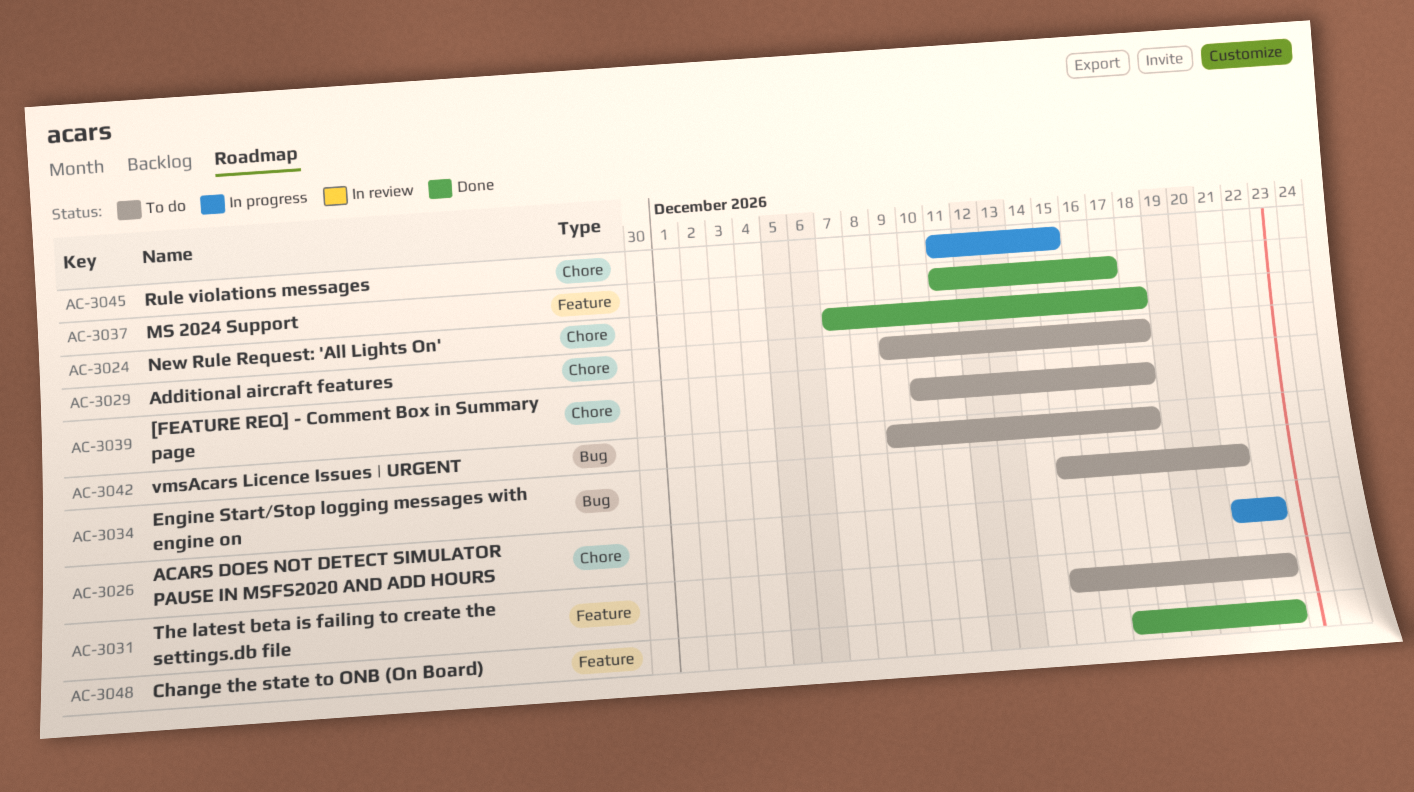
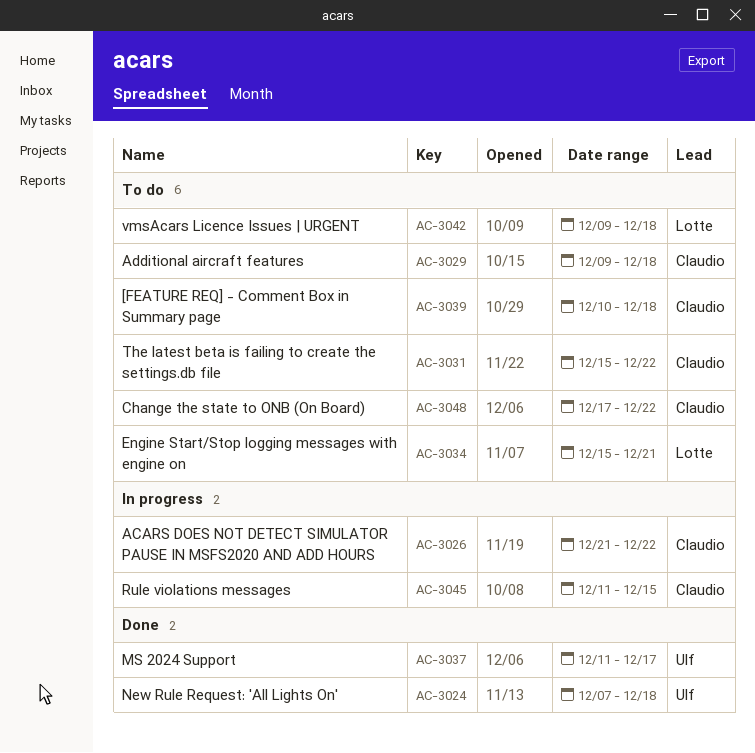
AC-3048, status: Done -> To do

